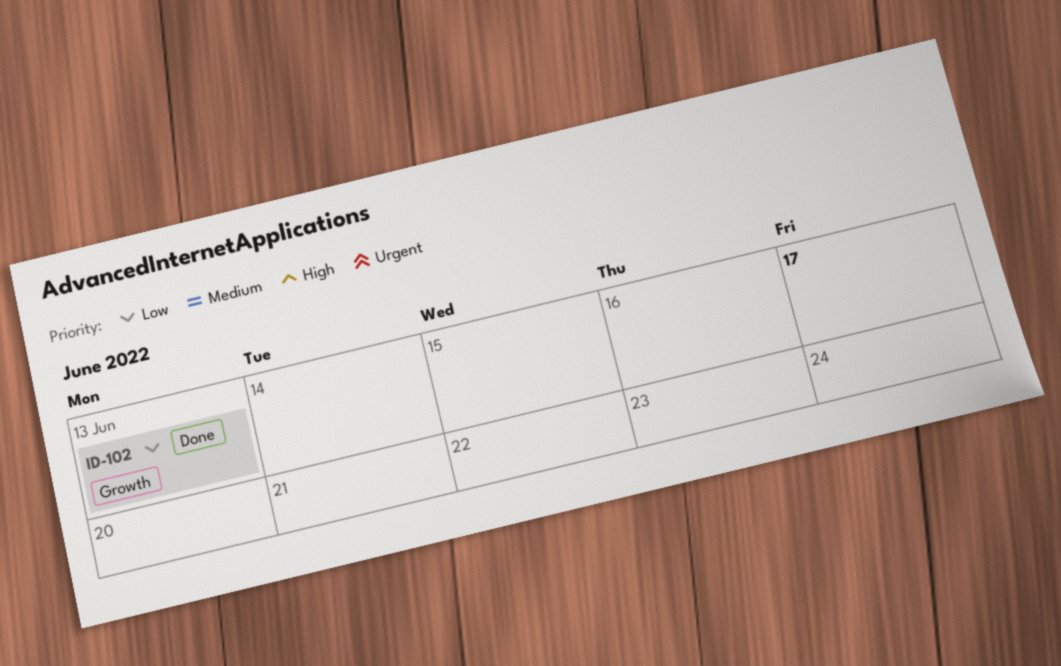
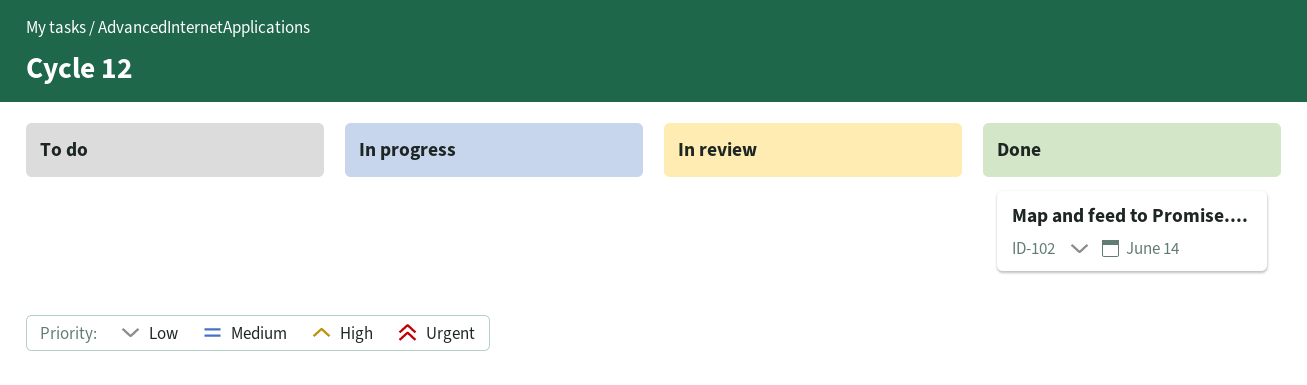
ID-102, due: Jun 13 -> Jun 14

